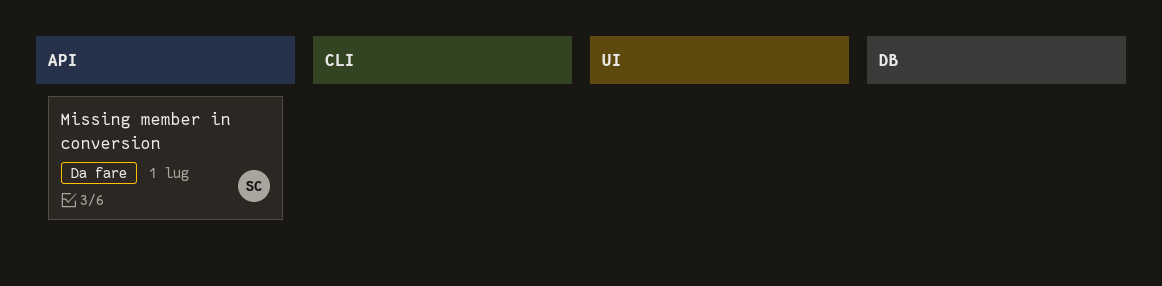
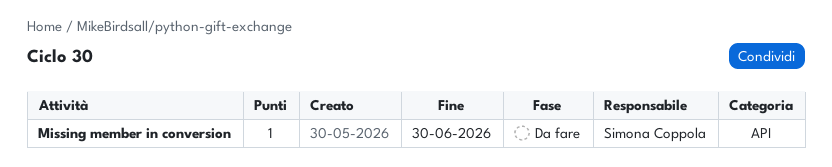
Missing member in conversion, due: Jul 1 -> Jun 30

